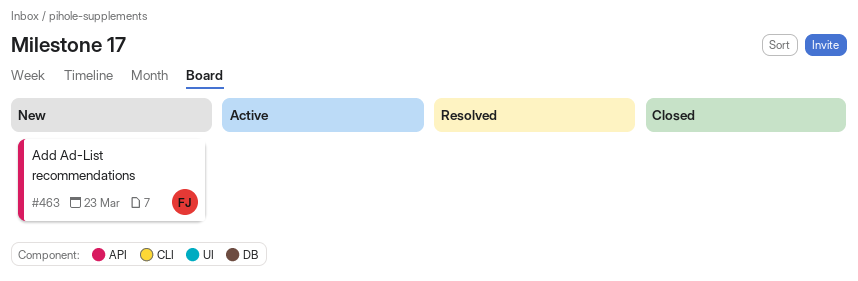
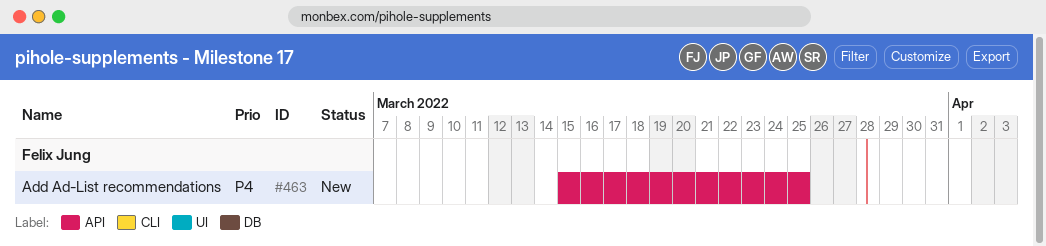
#463, due: Mar 23 -> Mar 25

